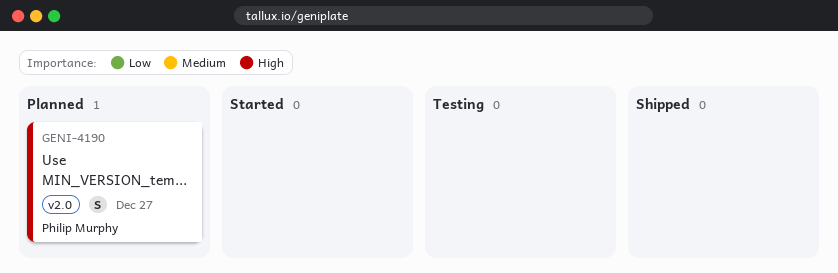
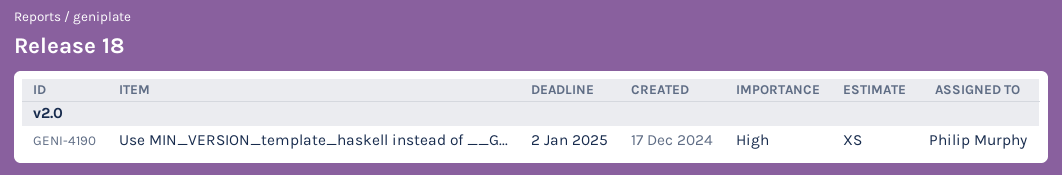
GENI-4190, estimate: S -> XS
GENI-4190, due: Dec 27 -> Jan 2

